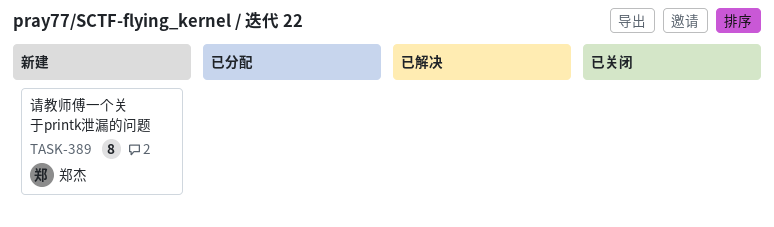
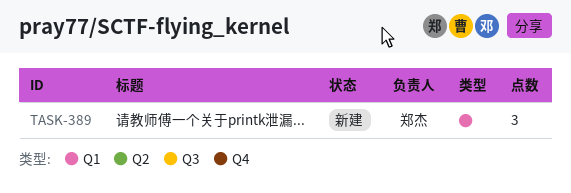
TASK-389, estimate: 8 -> 3

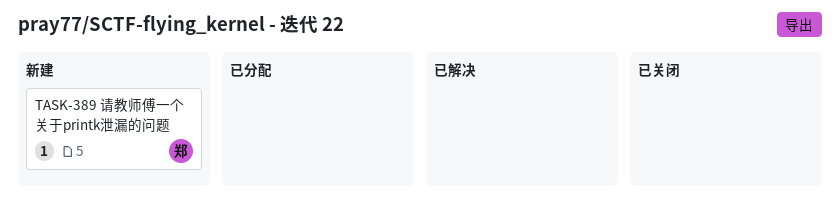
TASK-389, estimate: 3 -> 1

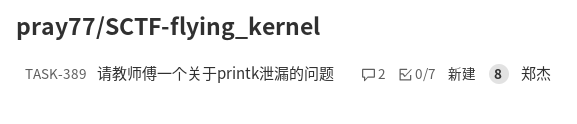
TASK-389, estimate: 1 -> 8

